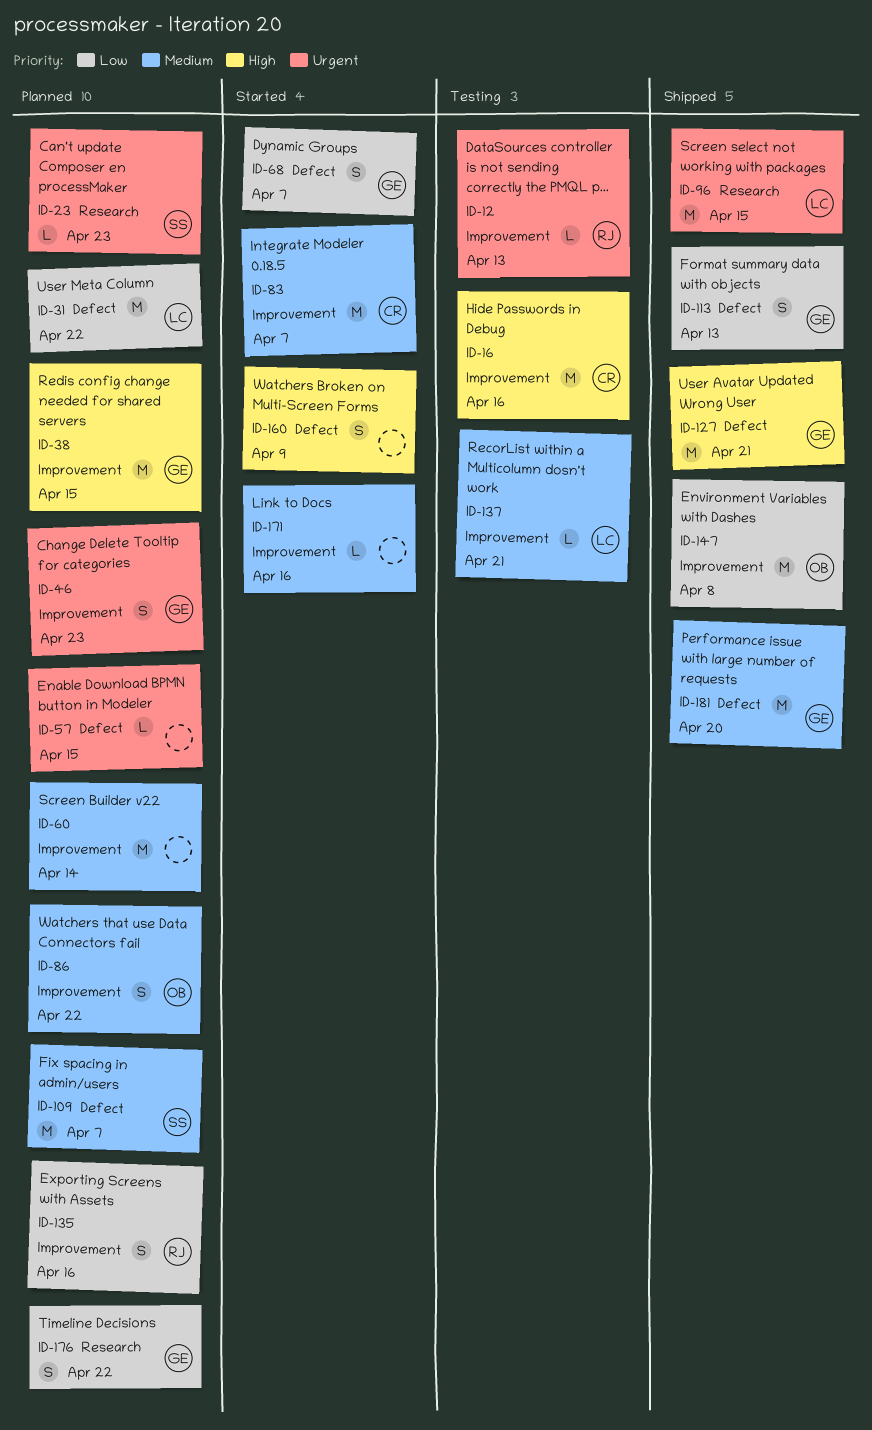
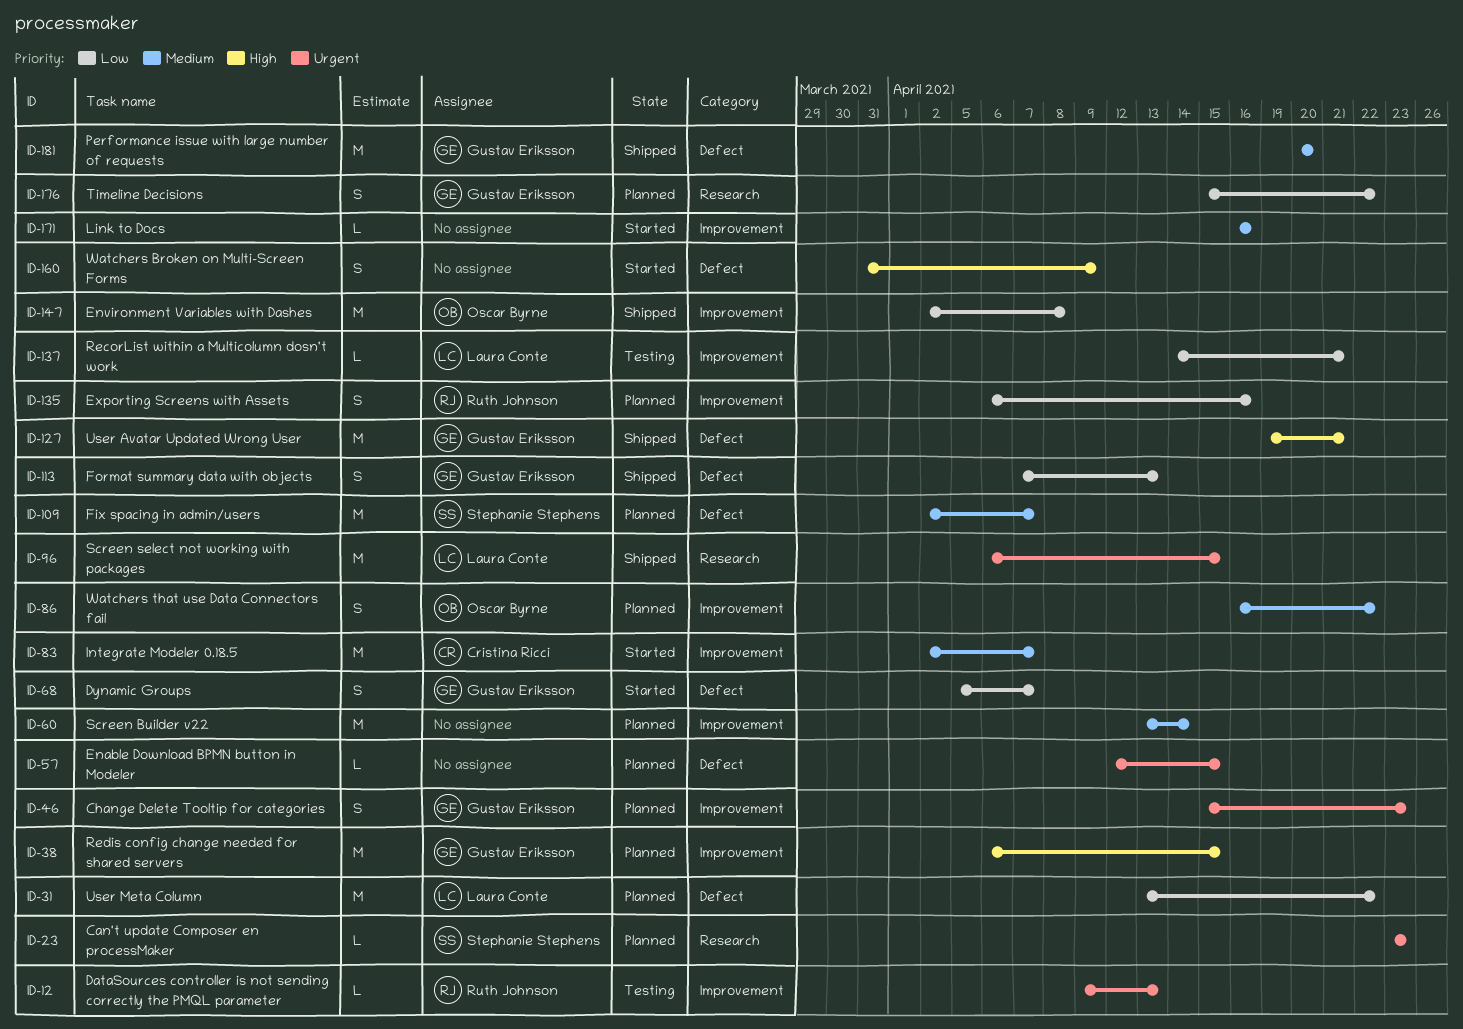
ID-16: present -> none
ID-137, priority: Medium -> Low

